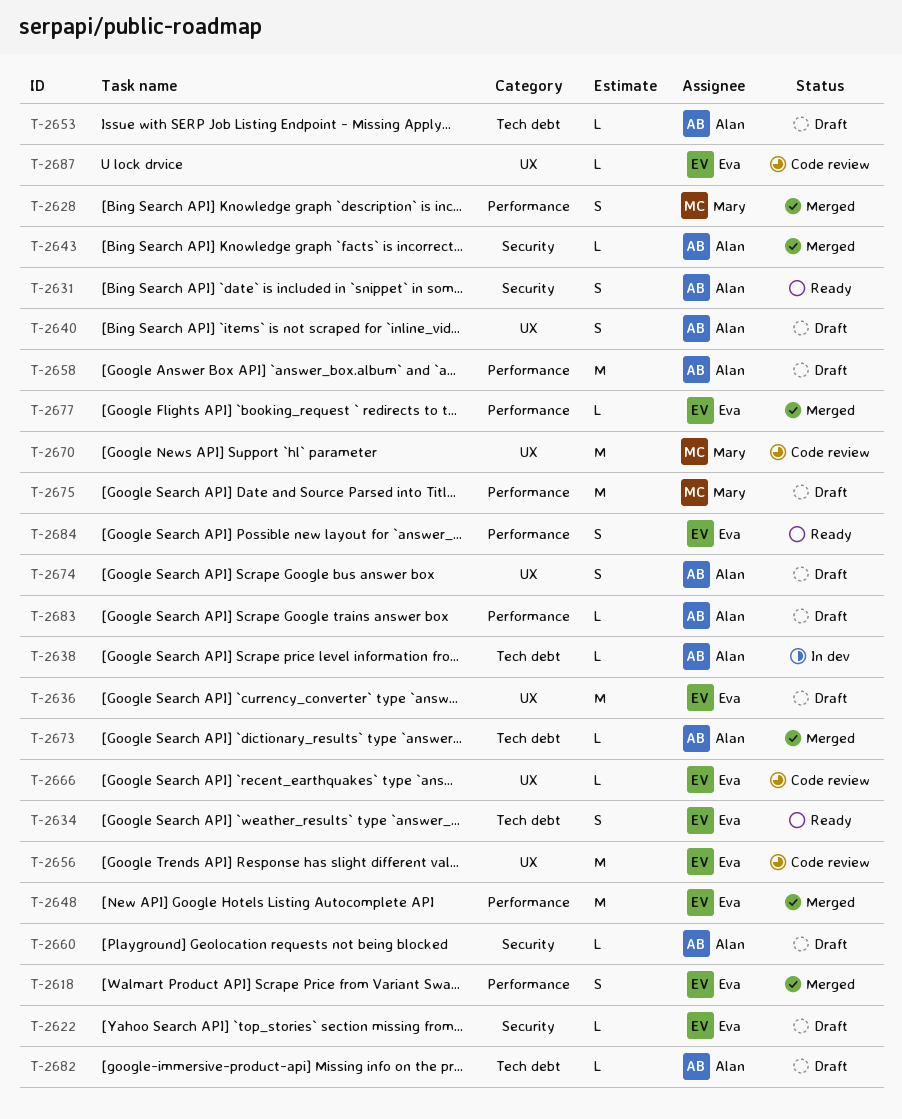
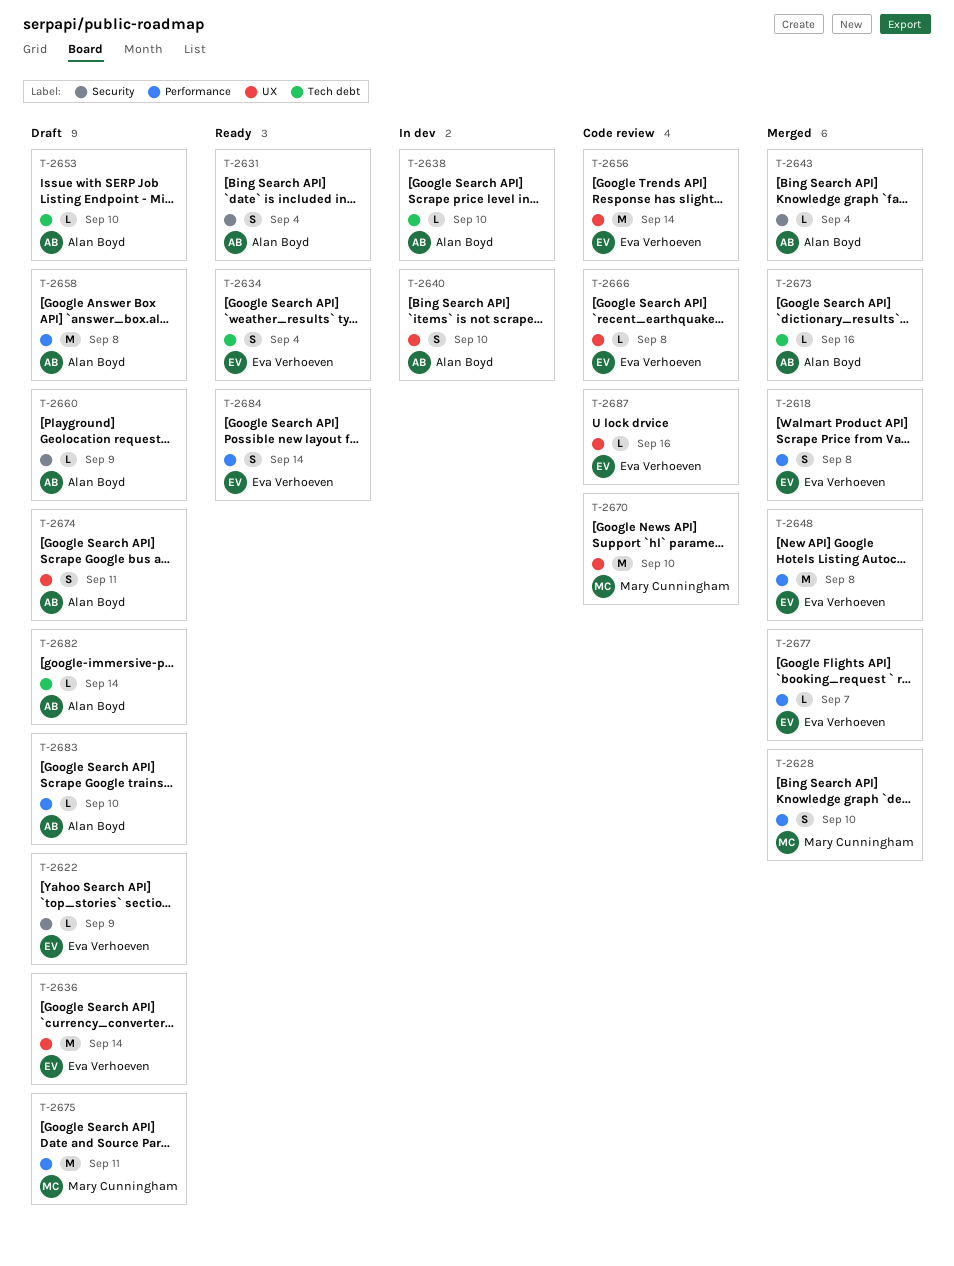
T-2640, status: Draft -> In dev

